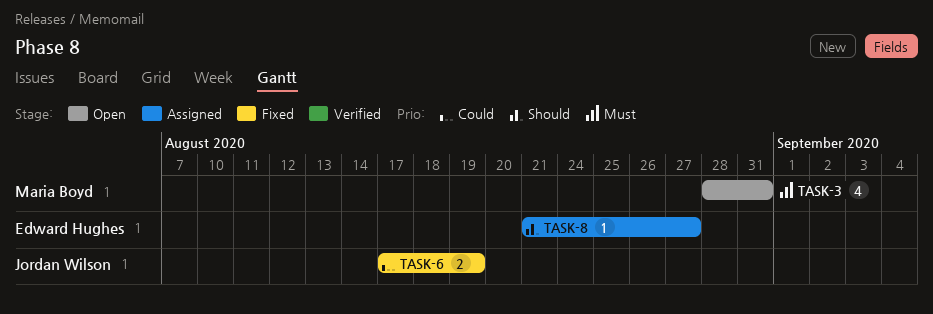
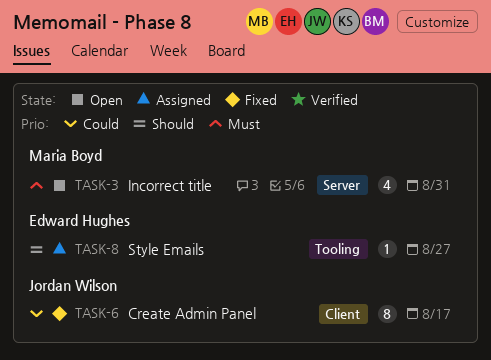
TASK-6, estimate: 2 -> 8
TASK-6, due: Aug 19 -> Aug 17

